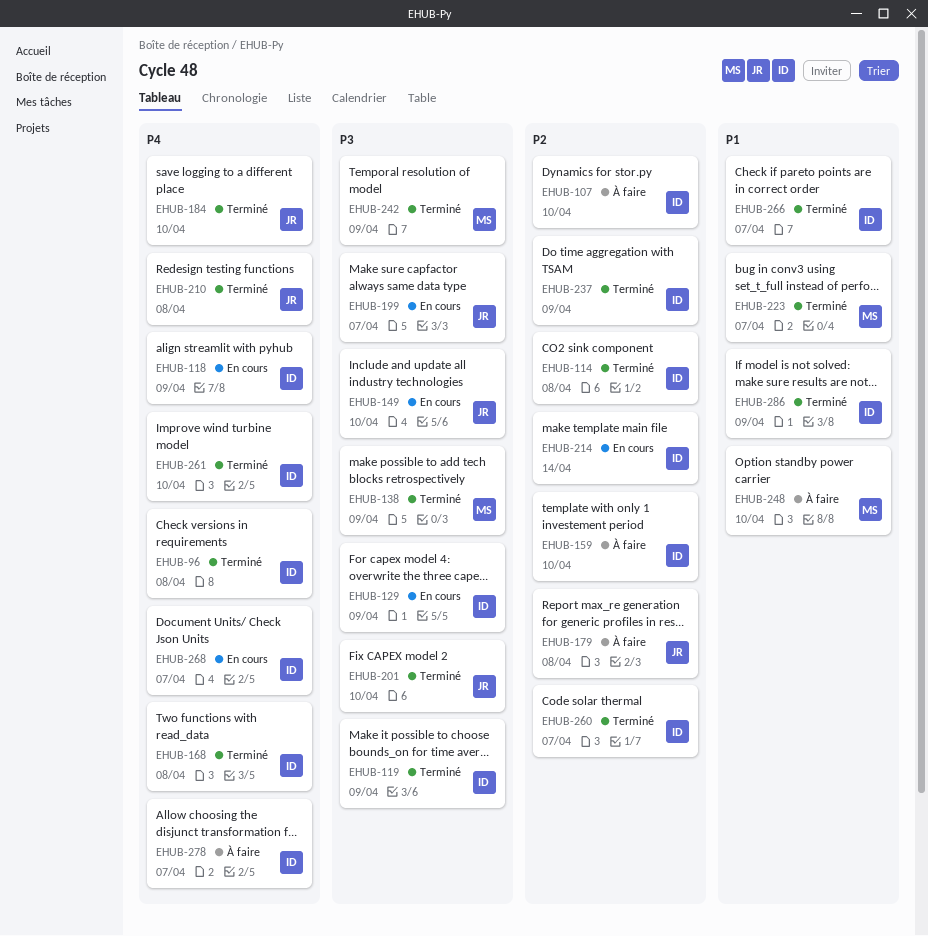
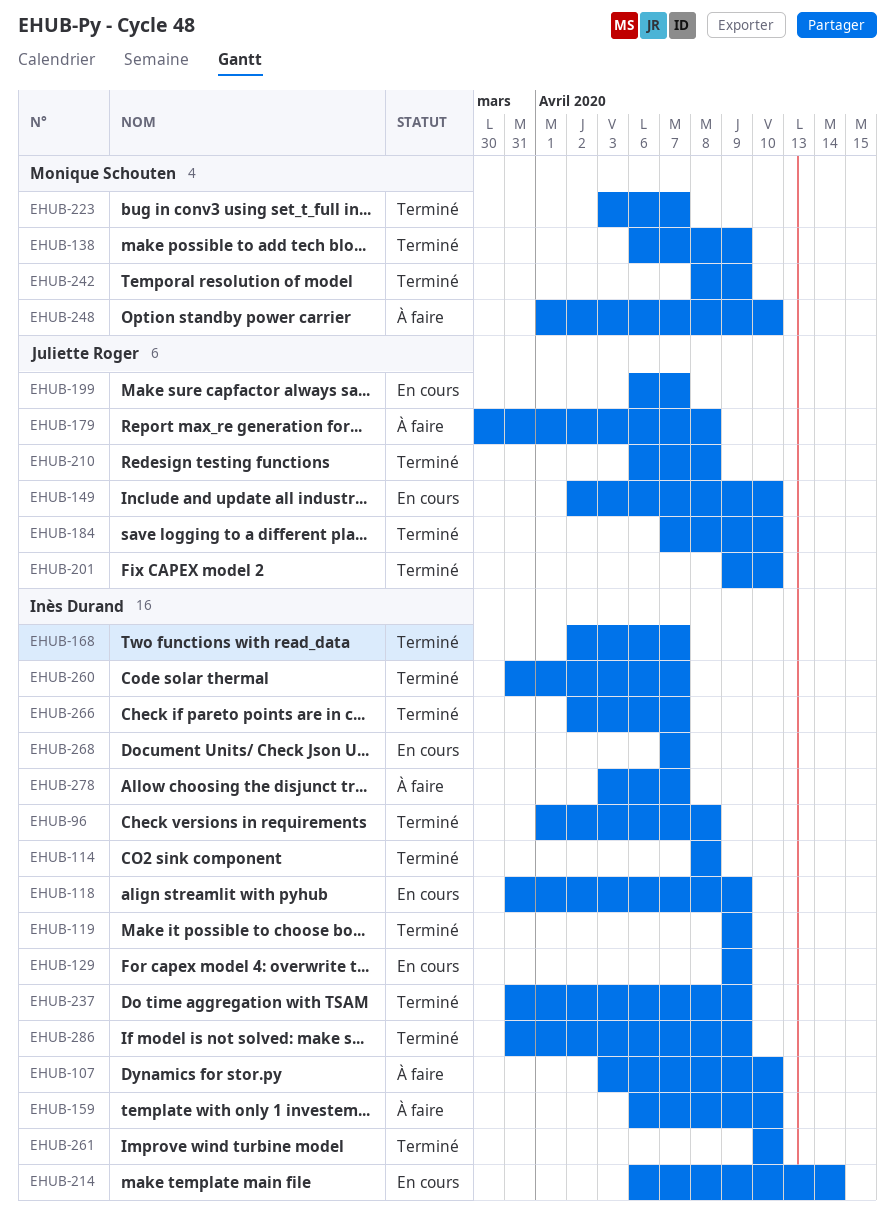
EHUB-168, due: Apr 8 -> Apr 7

